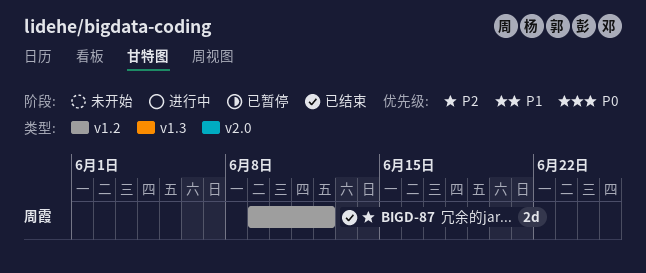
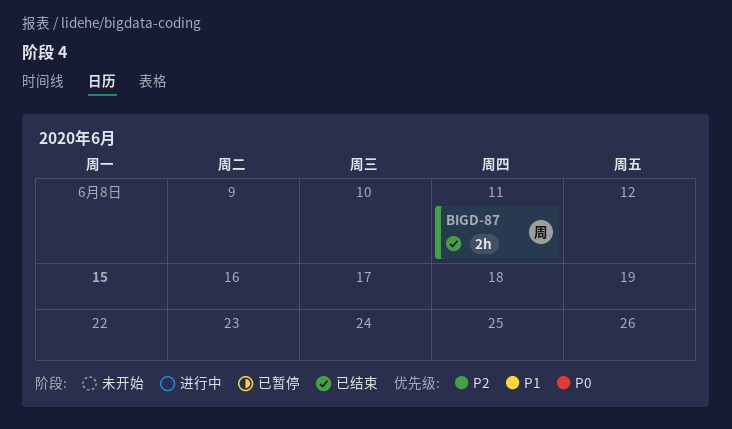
BIGD-87, estimate: 2d -> 2h
BIGD-87, due: Jun 12 -> Jun 11

